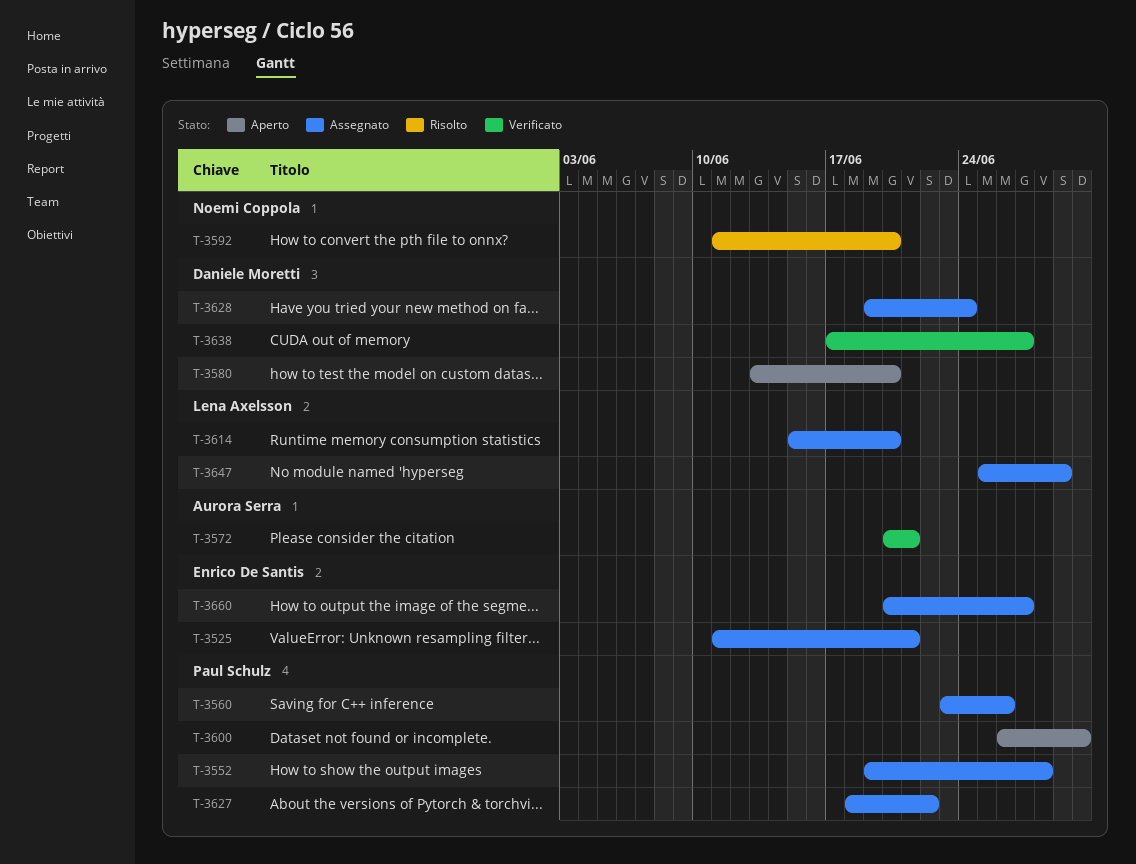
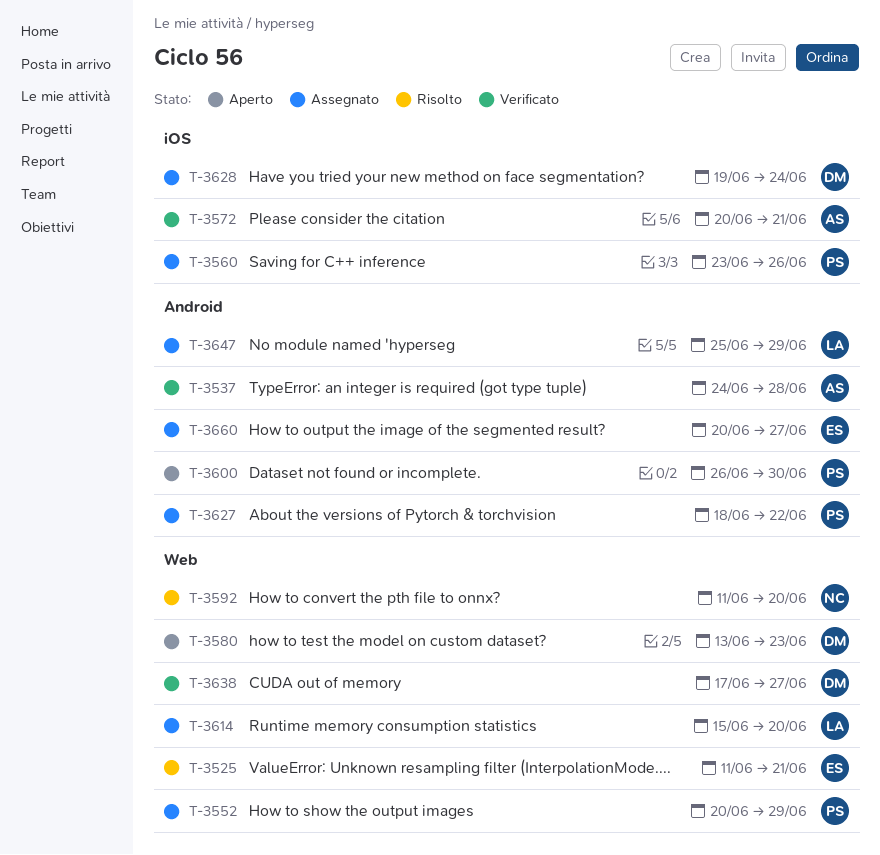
T-3525, status: Assegnato -> Risolto
T-3537: none -> present
T-3552, start: Jun 19 -> Jun 20
T-3552, due: Jun 28 -> Jun 29
T-3580, due: Jun 20 -> Jun 23

